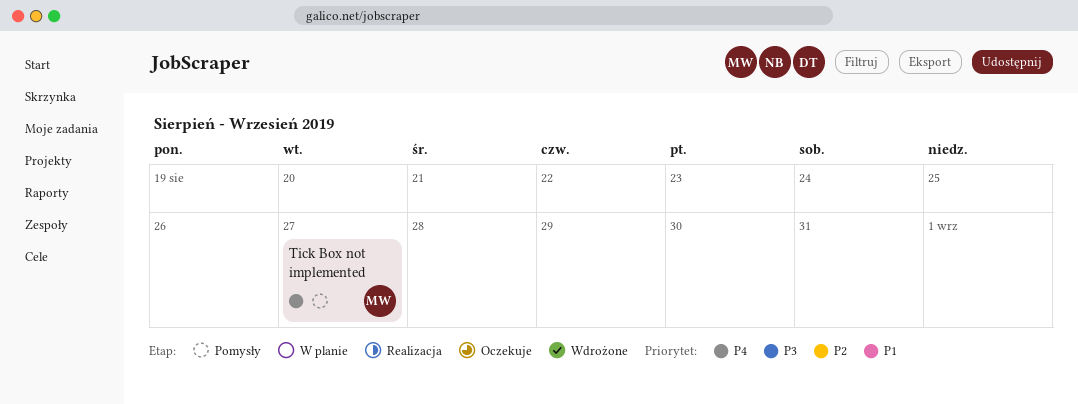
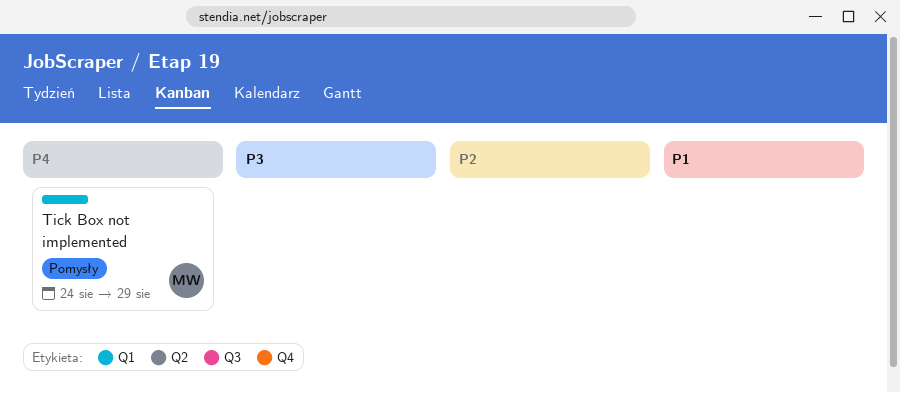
Tick Box not implemented, due: Aug 27 -> Aug 29

